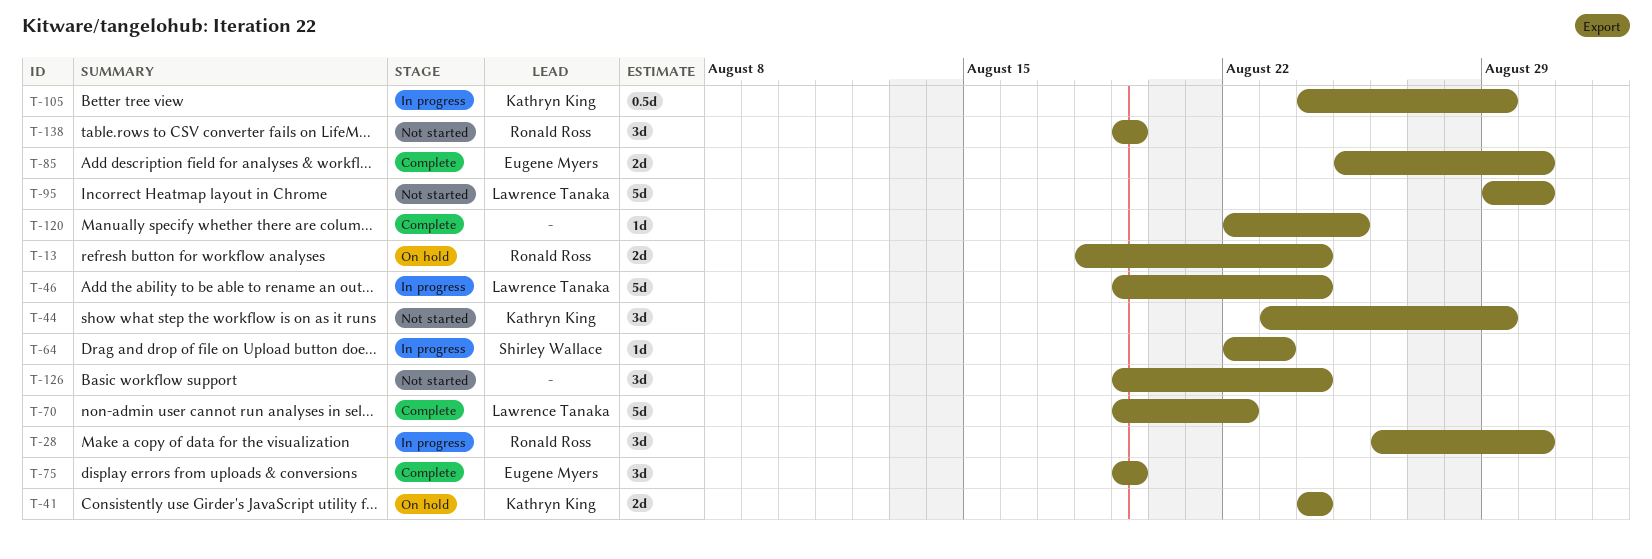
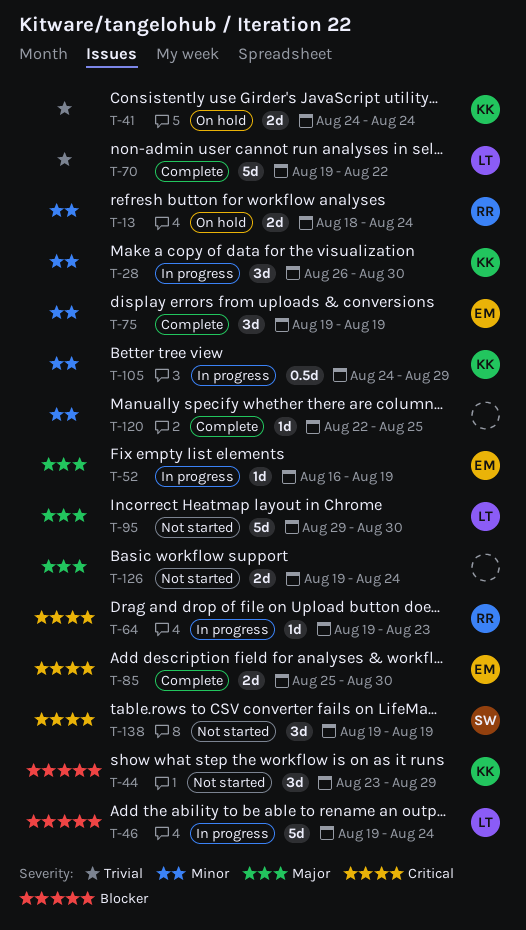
T-28, owner: Ronald Ross -> Kathryn King
T-52: none -> present
T-64, owner: Shirley Wallace -> Ronald Ross
T-64, start: Aug 22 -> Aug 19
T-126, estimate: 3d -> 2d
T-138, owner: Ronald Ross -> Shirley Wallace

